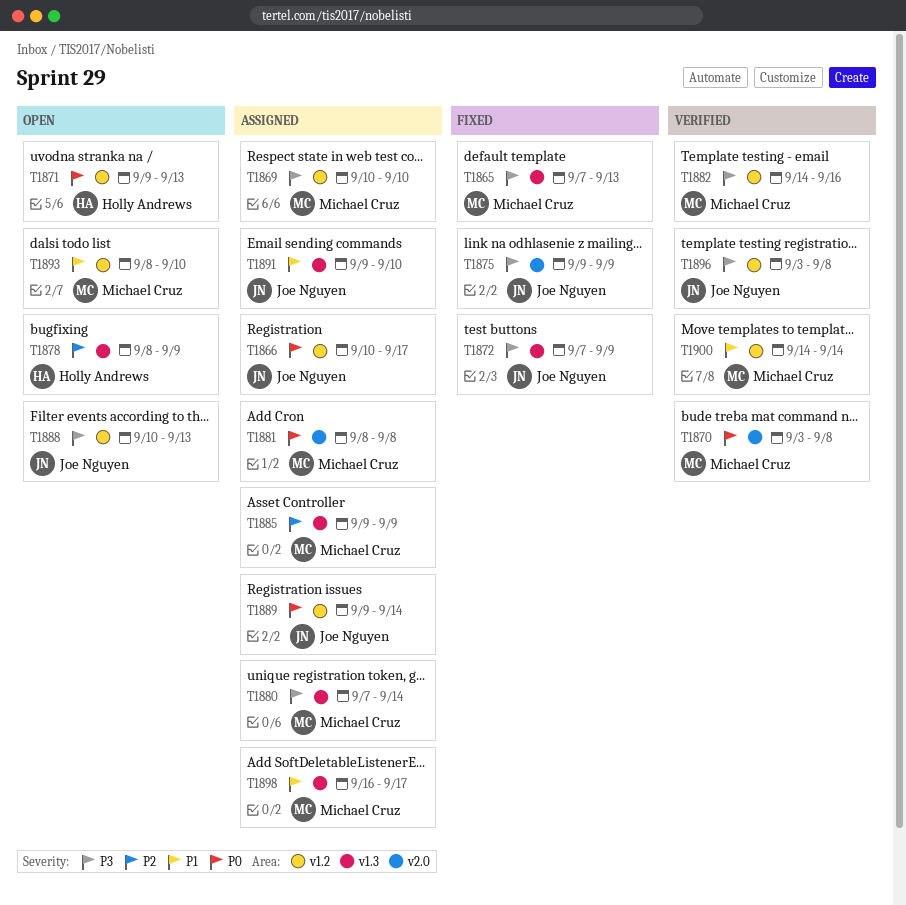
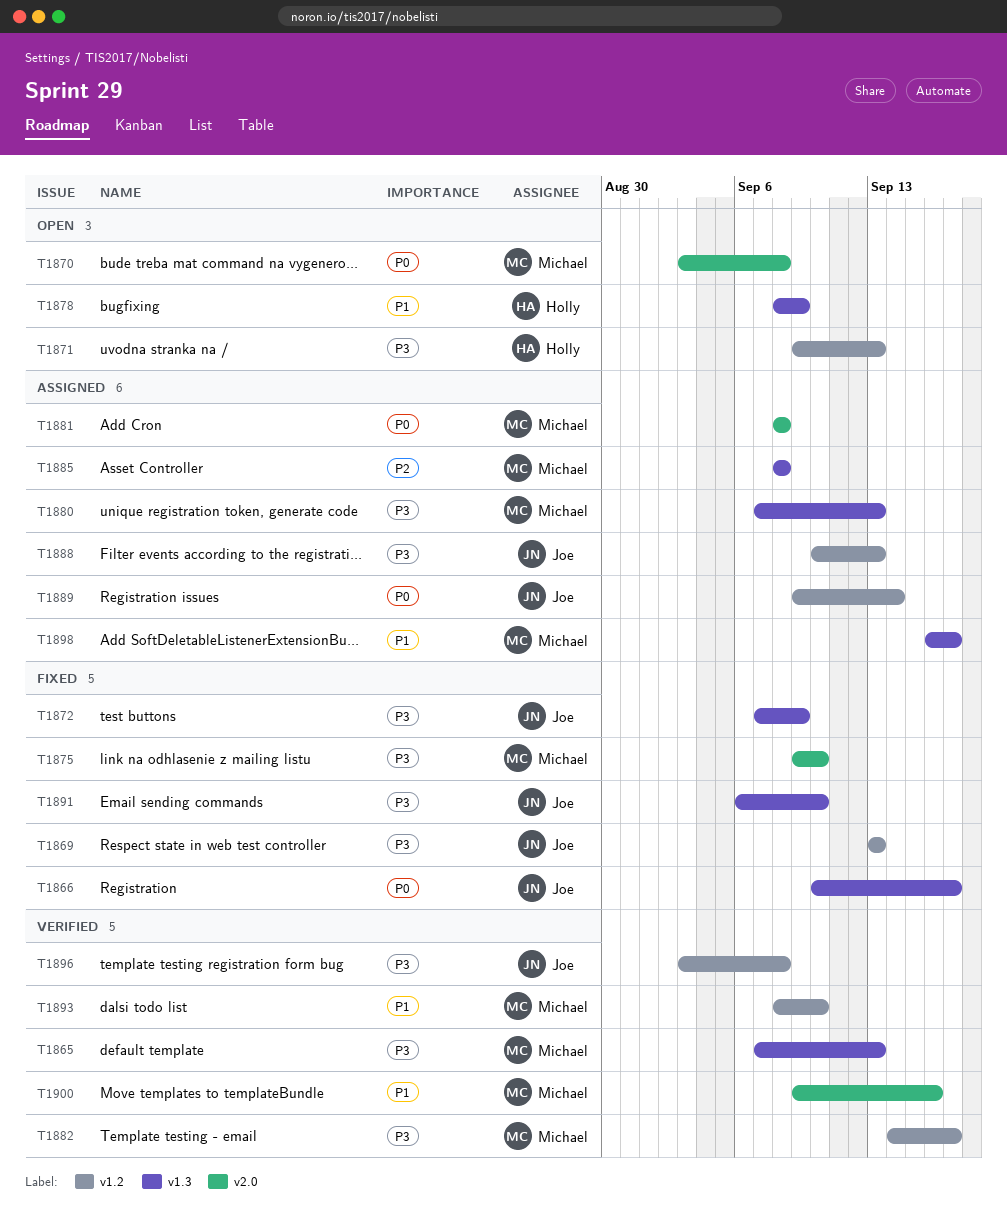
T1865, status: Fixed -> Verified
T1866, status: Assigned -> Fixed
T1866, label: v1.2 -> v1.3
T1869, status: Assigned -> Fixed
T1869, owner: Michael Cruz -> Joe Nguyen
T1869, start: Sep 10 -> Sep 13
T1869, due: Sep 10 -> Sep 13
T1870, status: Verified -> Open
T1871, priority: P0 -> P3
T1875, owner: Joe Nguyen -> Michael Cruz
T1875, due: Sep 9 -> Sep 10
T1878, priority: P2 -> P1
T1880, due: Sep 14 -> Sep 13
T1882, due: Sep 16 -> Sep 17
T1885, start: Sep 9 -> Sep 8
T1885, due: Sep 9 -> Sep 8
T1888, status: Open -> Assigned
T1891, status: Assigned -> Fixed
T1891, priority: P1 -> P3
T1891, start: Sep 9 -> Sep 6
T1893, status: Open -> Verified
T1900, label: v1.2 -> v2.0
T1900, start: Sep 14 -> Sep 9
T1900, due: Sep 14 -> Sep 16

